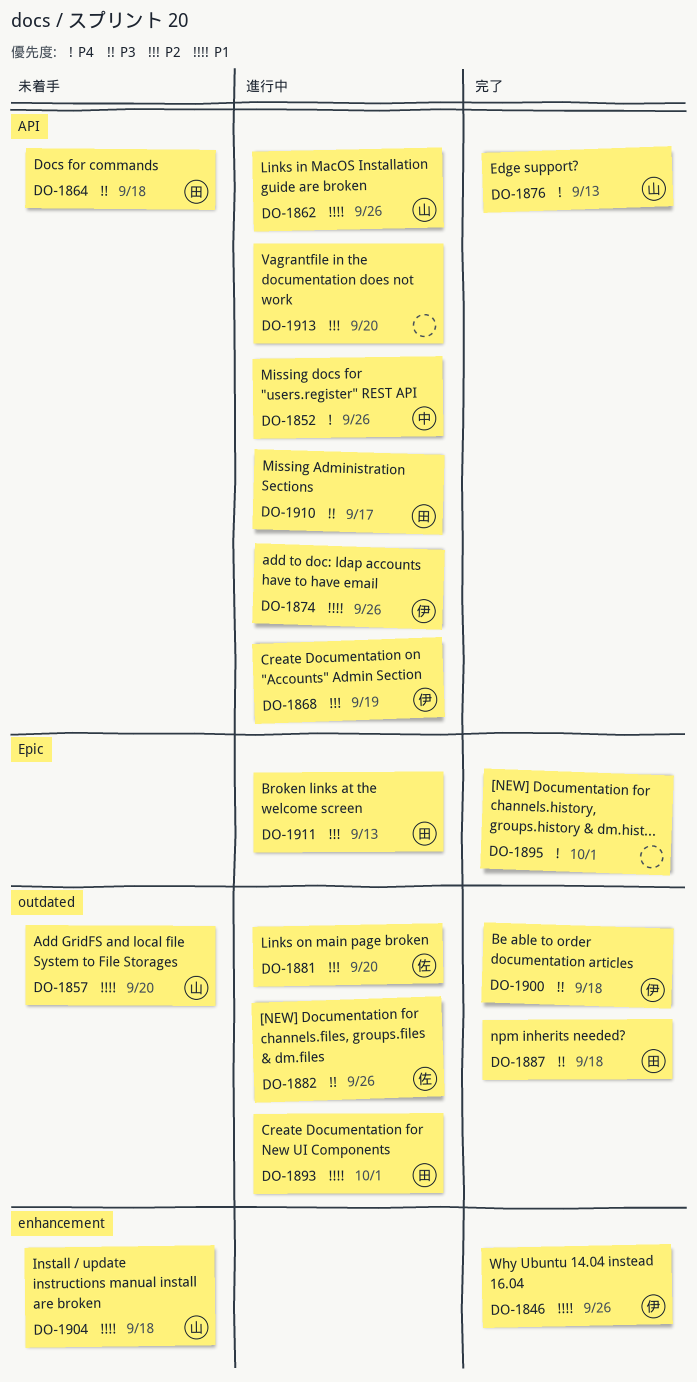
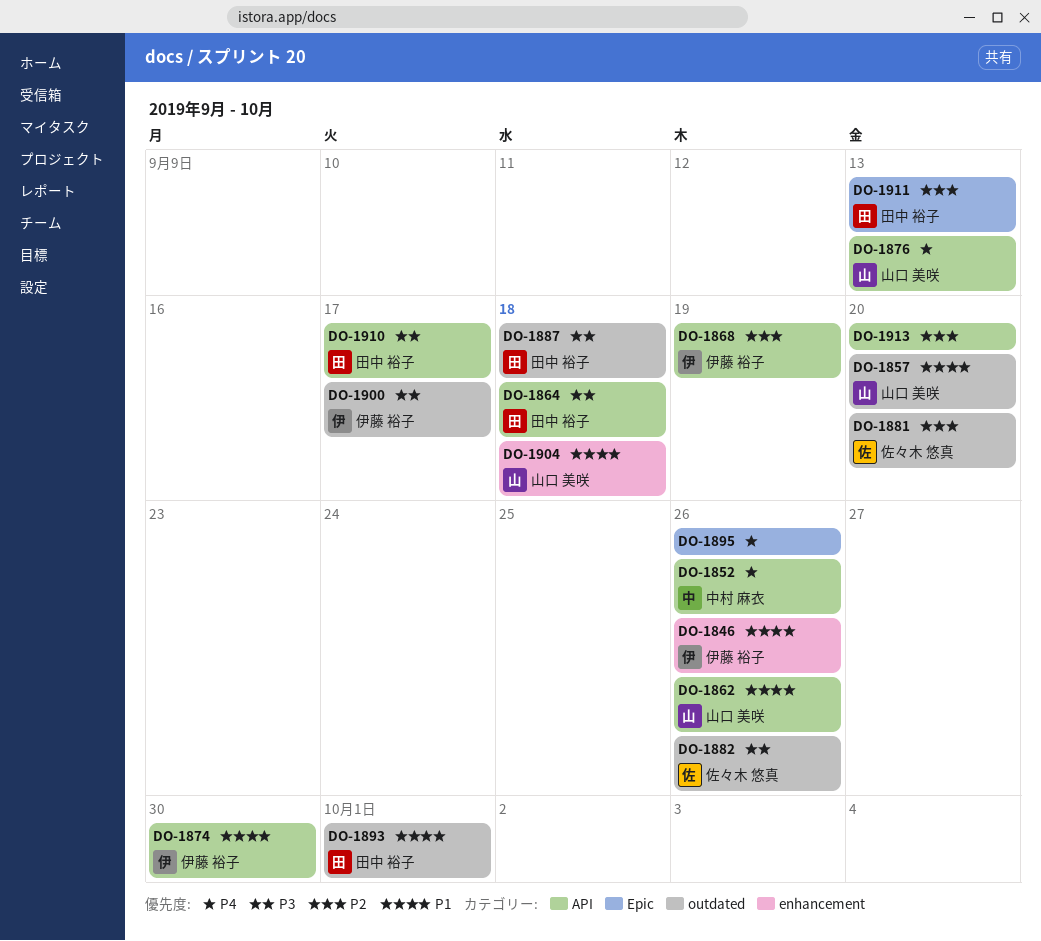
DO-1874, due: Sep 26 -> Sep 30
DO-1895, due: Oct 1 -> Sep 26
DO-1900, due: Sep 18 -> Sep 17

